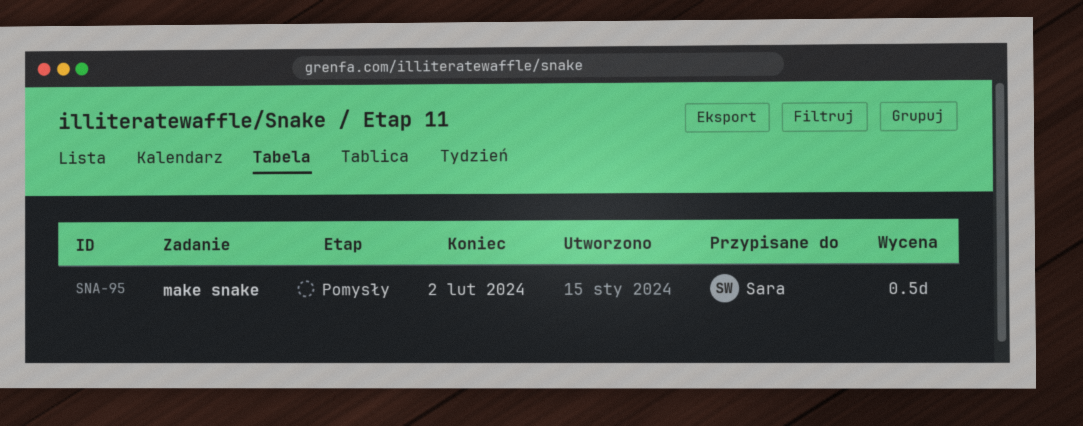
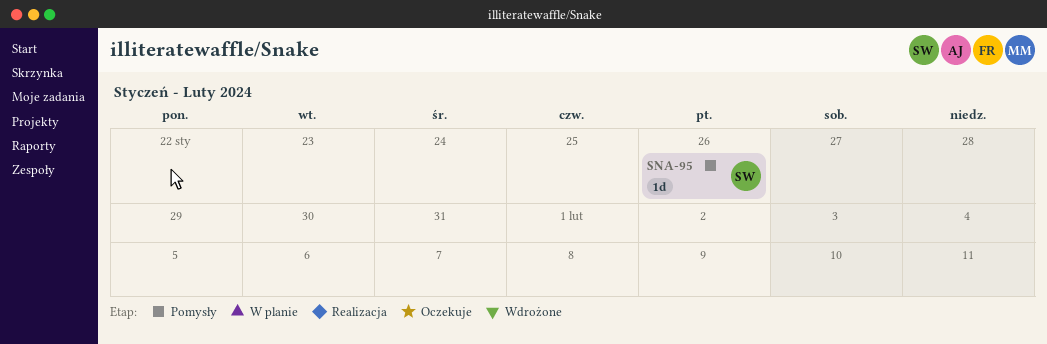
SNA-95, estimate: 0.5d -> 1d
SNA-95, due: Feb 2 -> Jan 26

